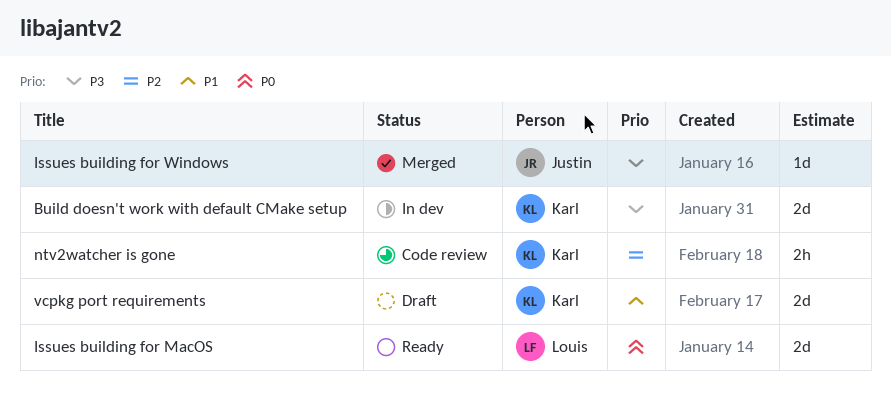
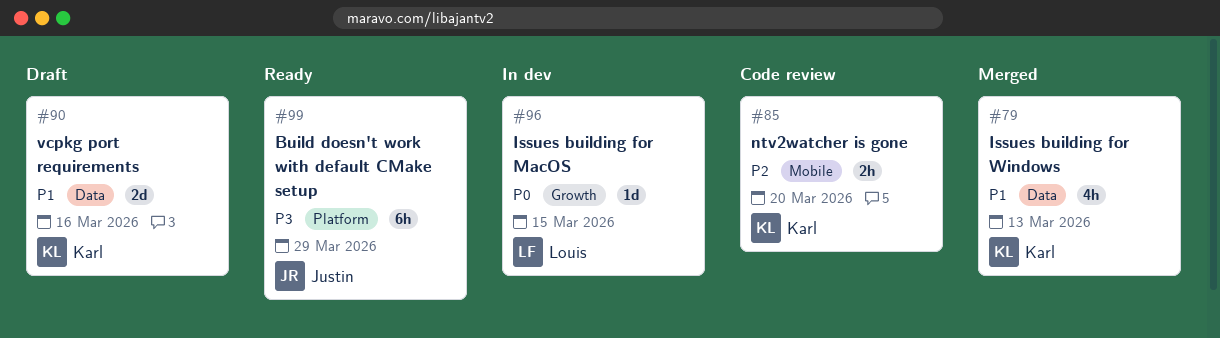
Build doesn't work with default CMake setup, status: In dev -> Ready
Build doesn't work with default CMake setup, owner: Karl -> Justin
Build doesn't work with default CMake setup, estimate: 2d -> 6h
Issues building for MacOS, status: Ready -> In dev
Issues building for MacOS, estimate: 2d -> 1d
Issues building for Windows, owner: Justin -> Karl
Issues building for Windows, priority: P3 -> P1
Issues building for Windows, estimate: 1d -> 4h

